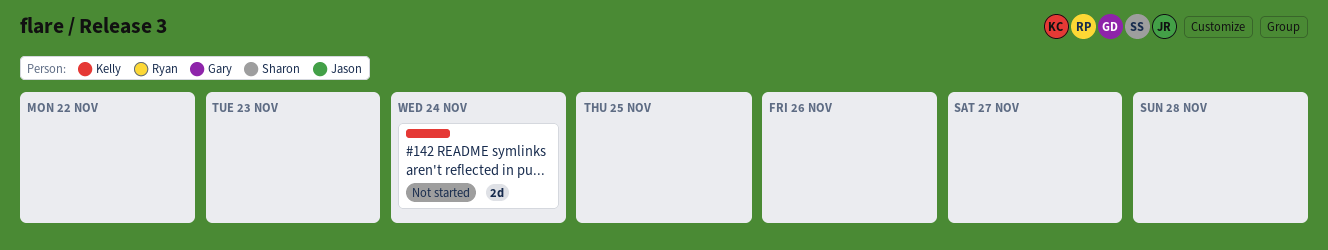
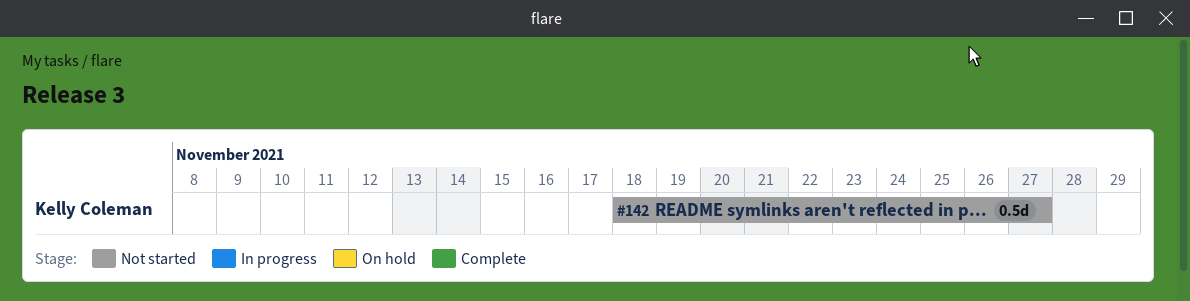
#142, estimate: 2d -> 0.5d
#142, due: Nov 24 -> Nov 27

